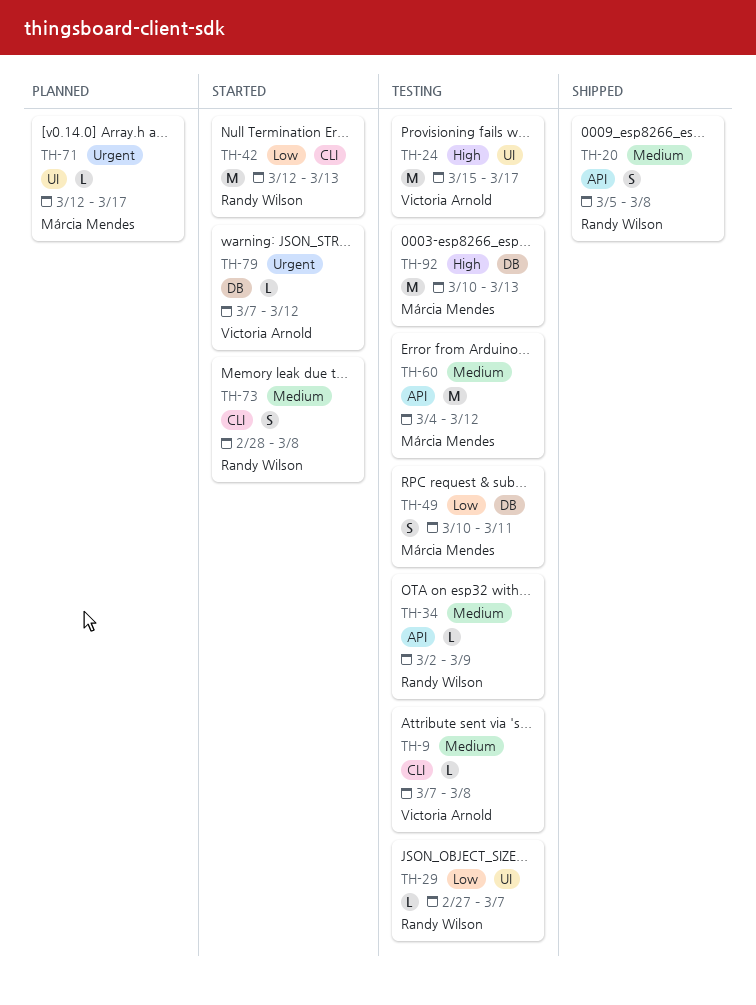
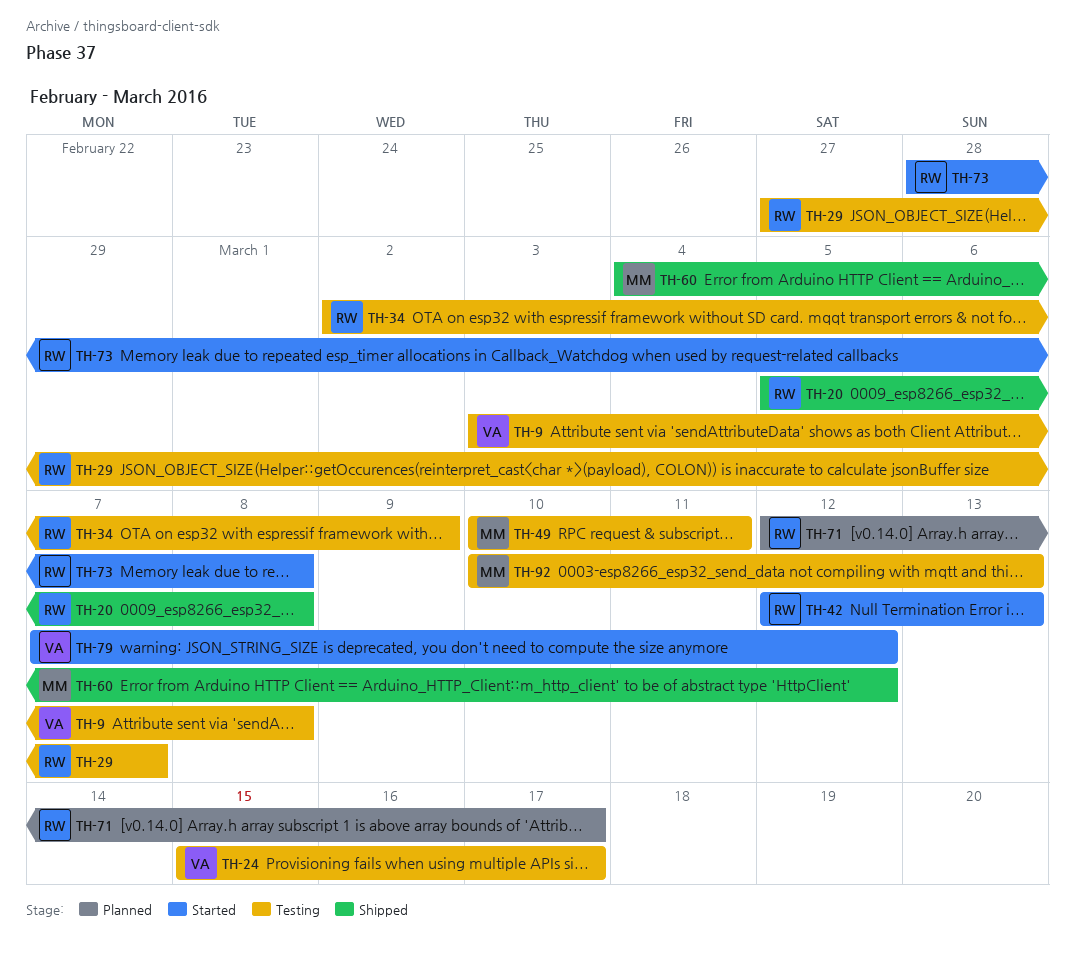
TH-9, start: Mar 7 -> Mar 3
TH-60, status: Testing -> Shipped
TH-71, owner: Márcia Mendes -> Randy Wilson

